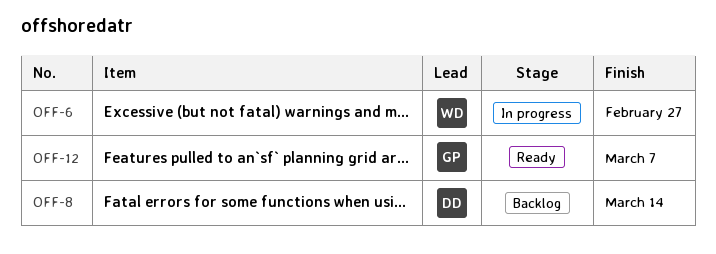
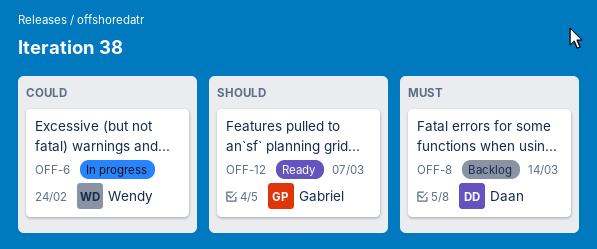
OFF-6, due: Feb 27 -> Feb 24

